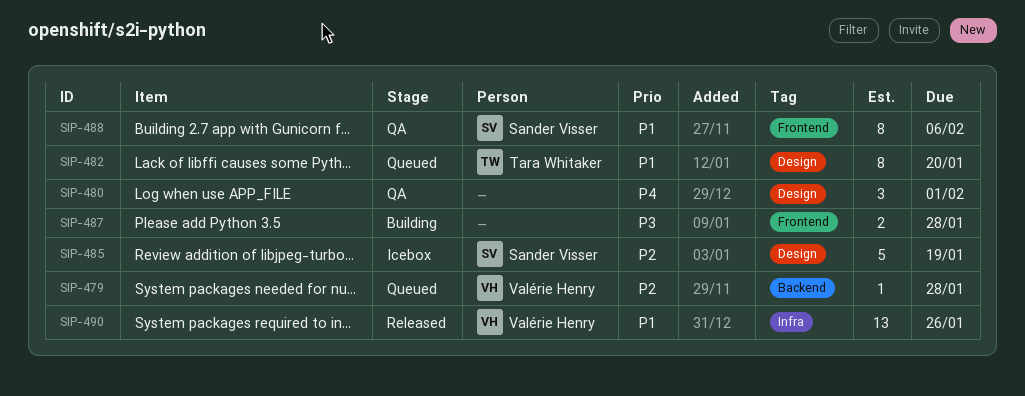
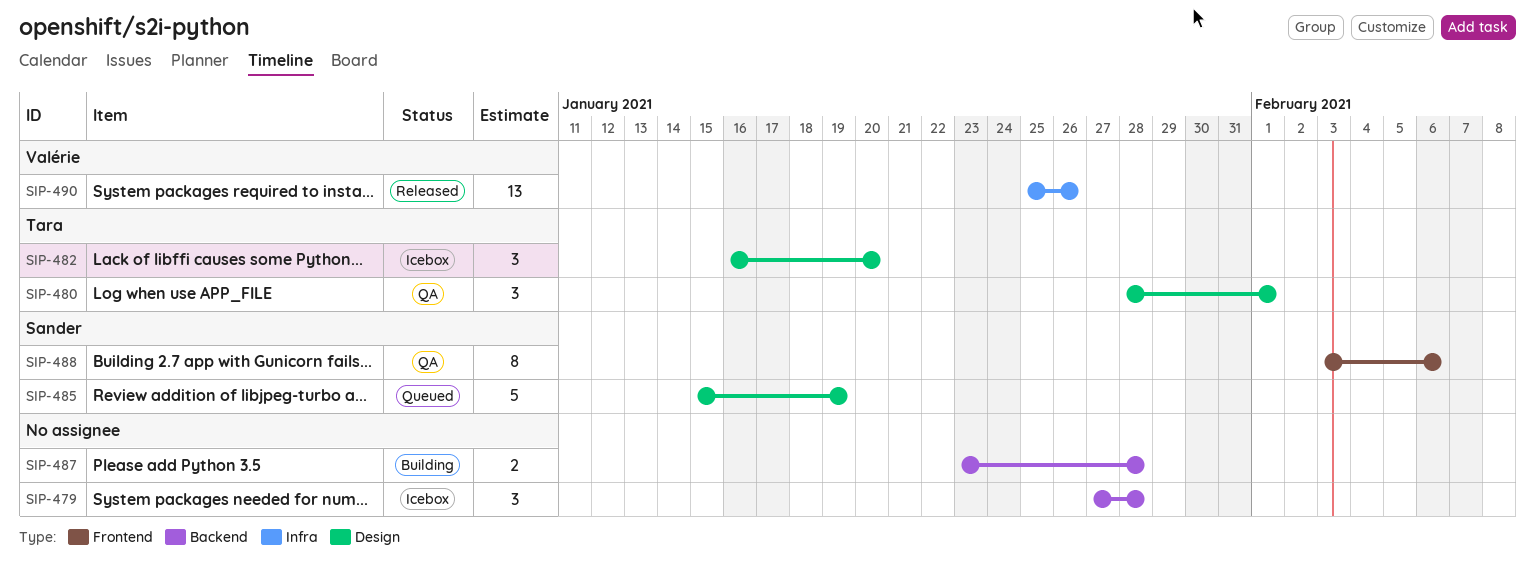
SIP-479, status: Queued -> Icebox
SIP-479, owner: Valérie Henry -> none
SIP-479, estimate: 1 -> 3
SIP-480, owner: none -> Tara Whitaker
SIP-482, status: Queued -> Icebox
SIP-482, estimate: 8 -> 3
SIP-485, status: Icebox -> Queued
SIP-487, label: Frontend -> Backend

